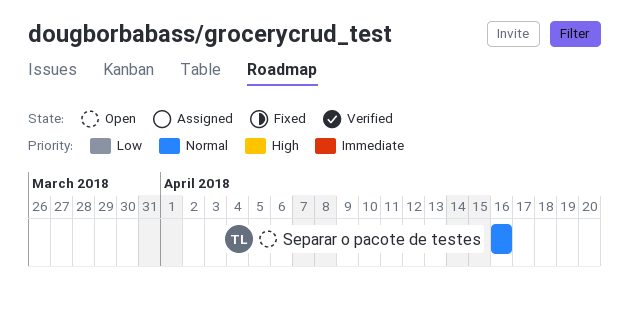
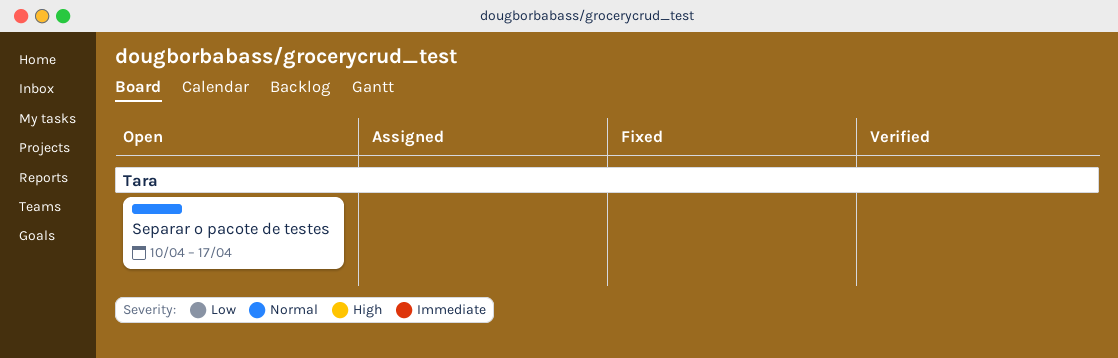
Separar o pacote de testes, start: Apr 16 -> Apr 10
Separar o pacote de testes, due: Apr 16 -> Apr 17

